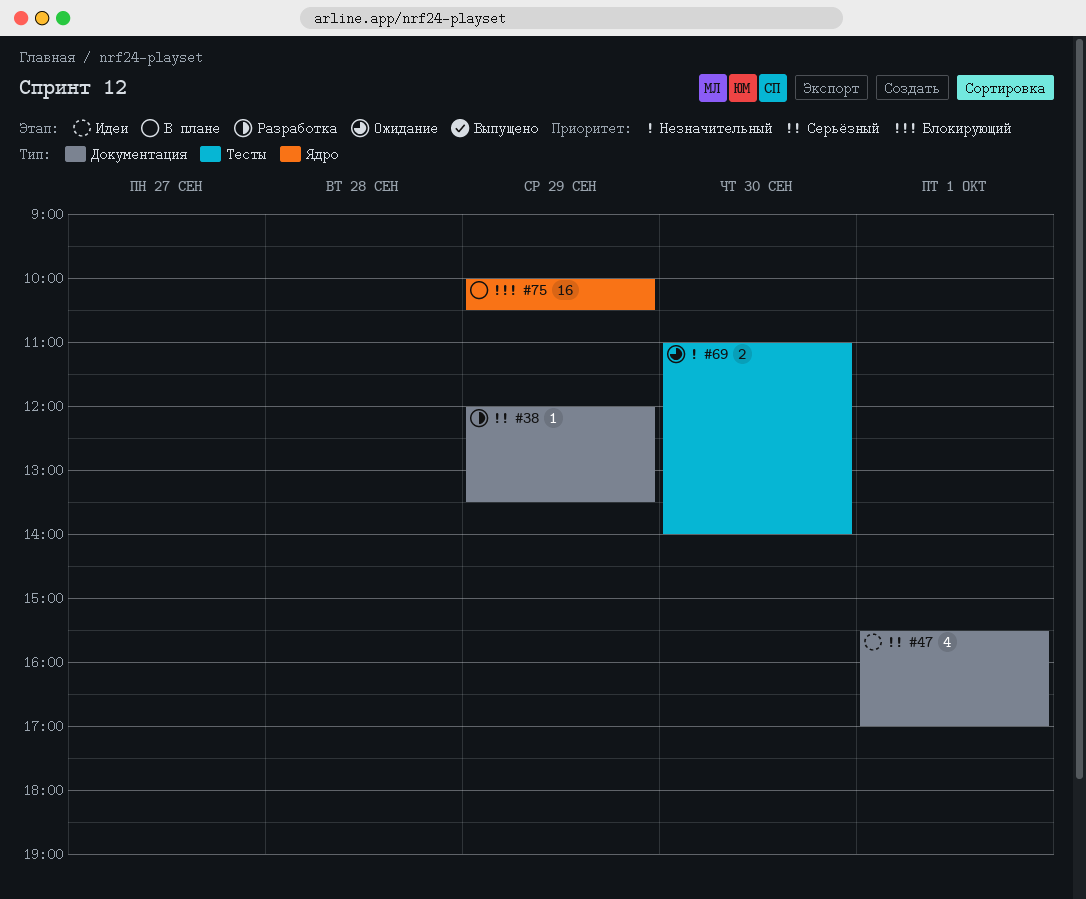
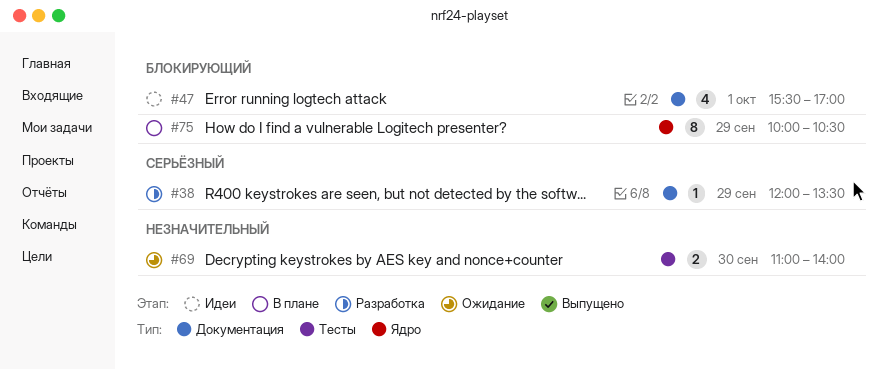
#47, priority: Серьёзный -> Блокирующий
#75, estimate: 16 -> 8

